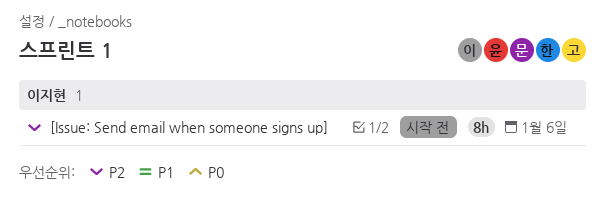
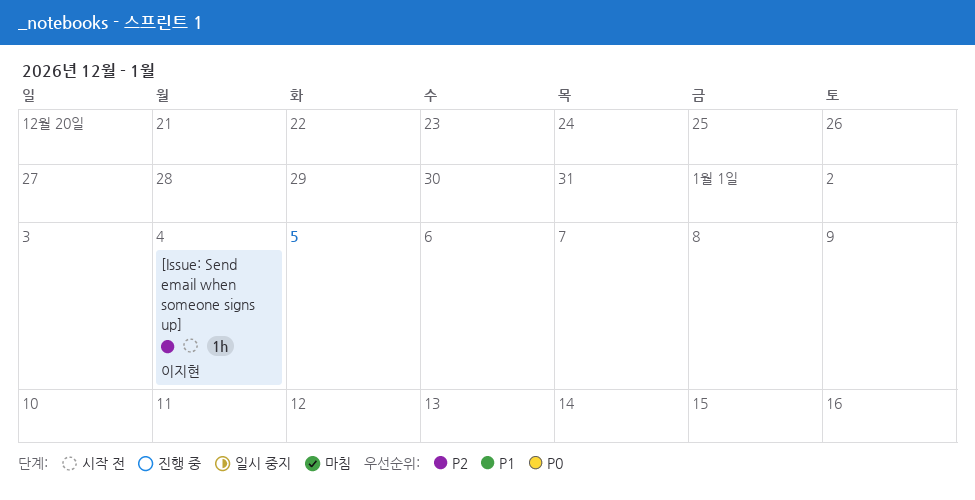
[Issue: Send email when someone signs up], estimate: 8h -> 1h
[Issue: Send email when someone signs up], due: Jan 6 -> Jan 4

